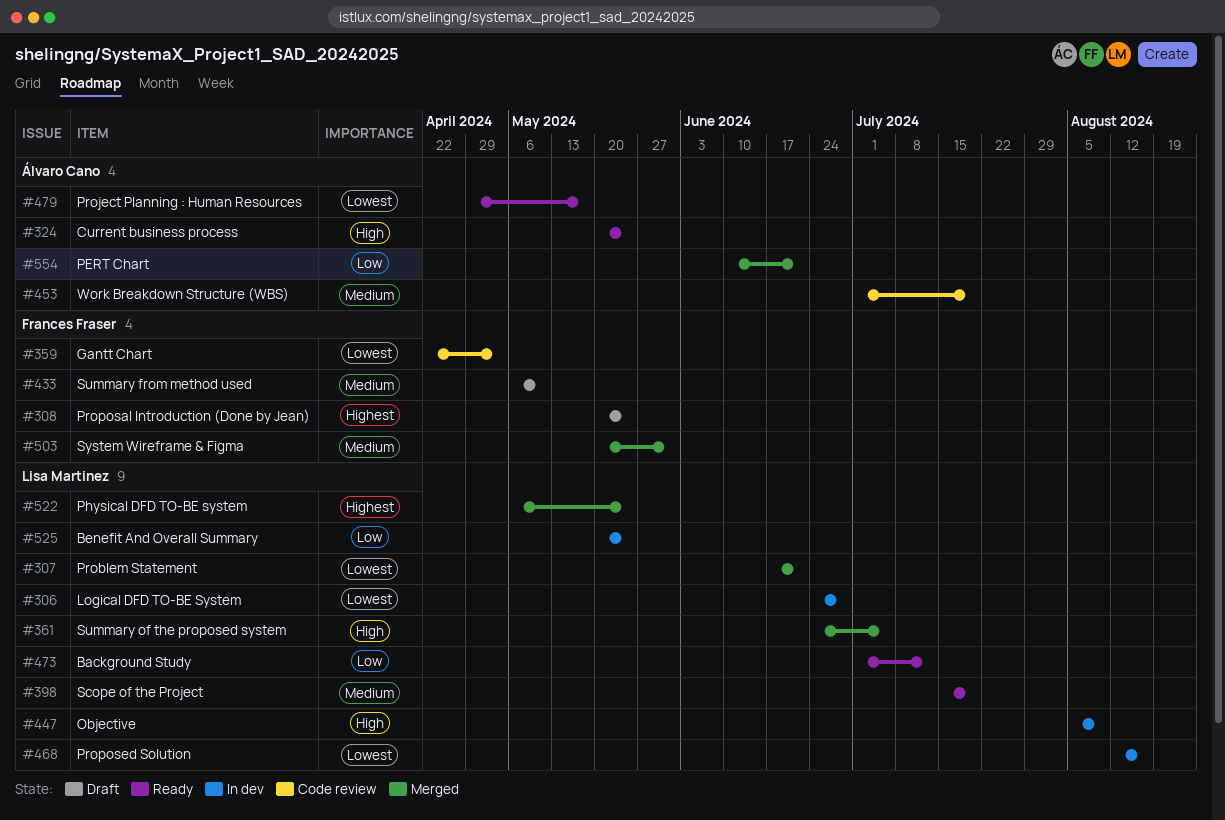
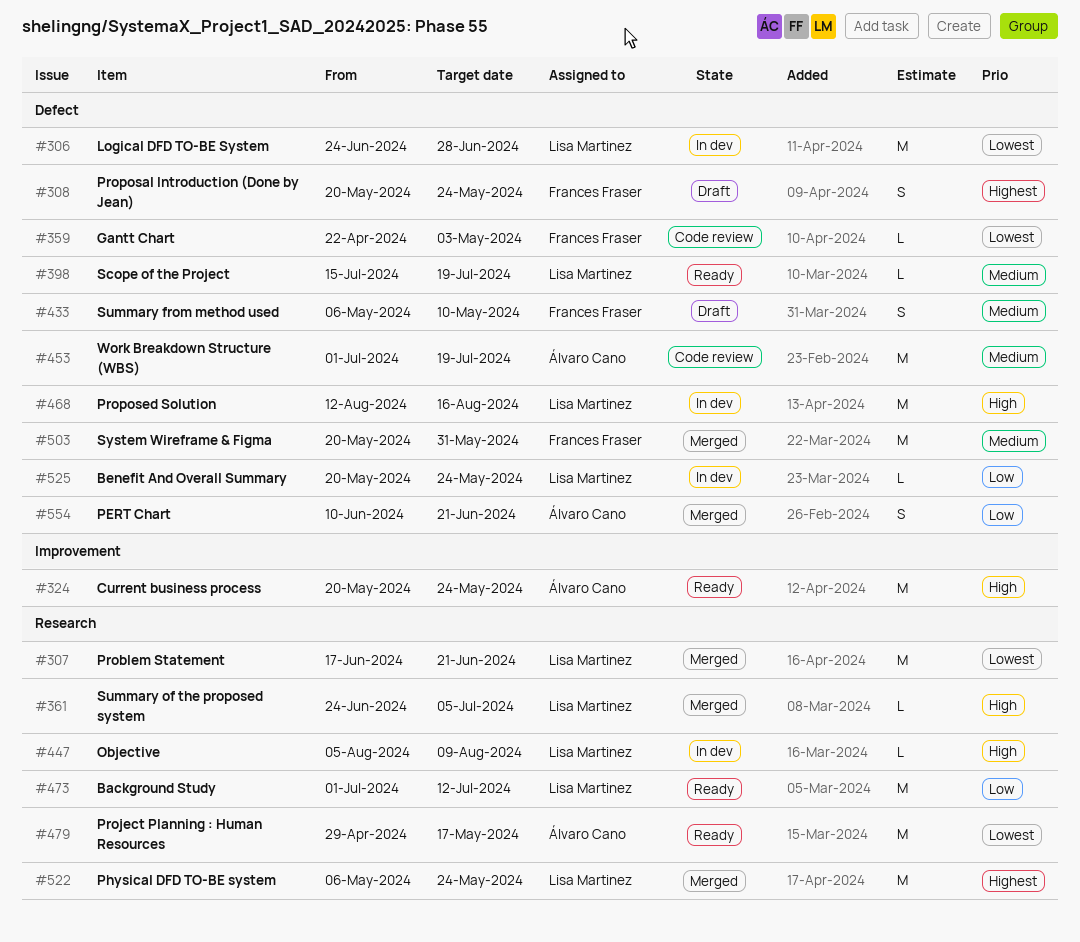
#468, priority: Lowest -> High

